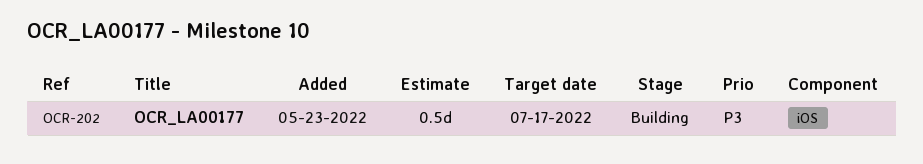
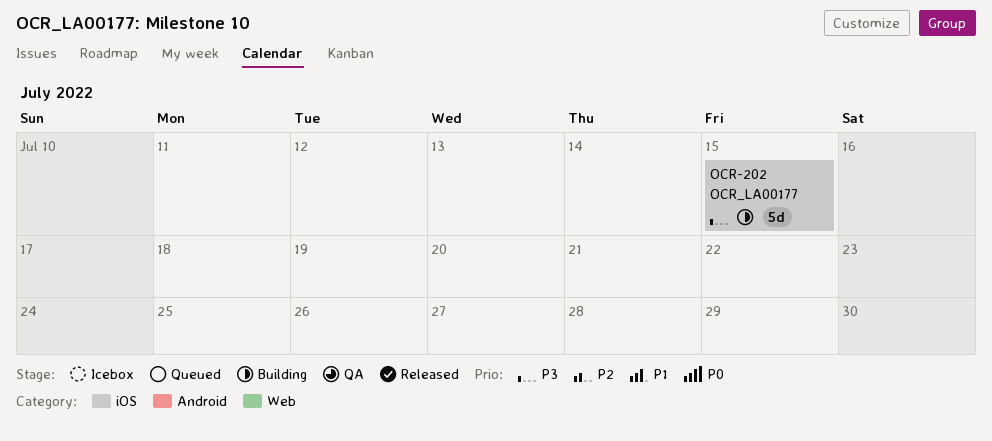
OCR-202, estimate: 0.5d -> 5d
OCR-202, due: Jul 17 -> Jul 15

